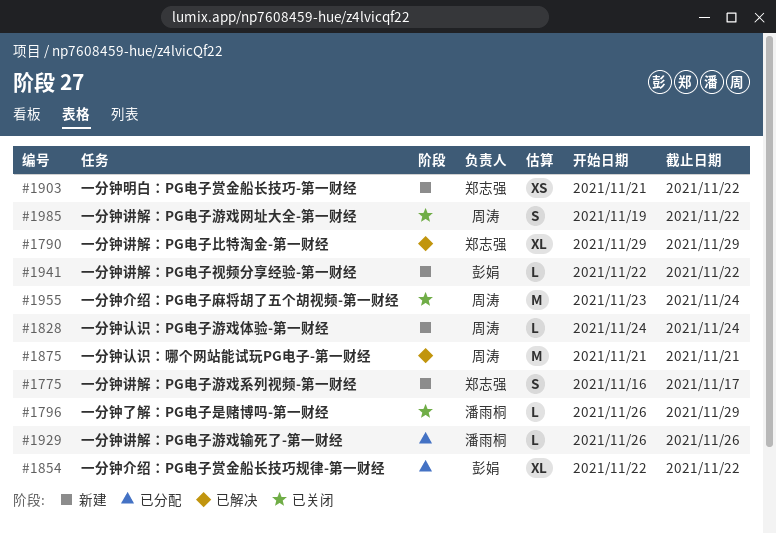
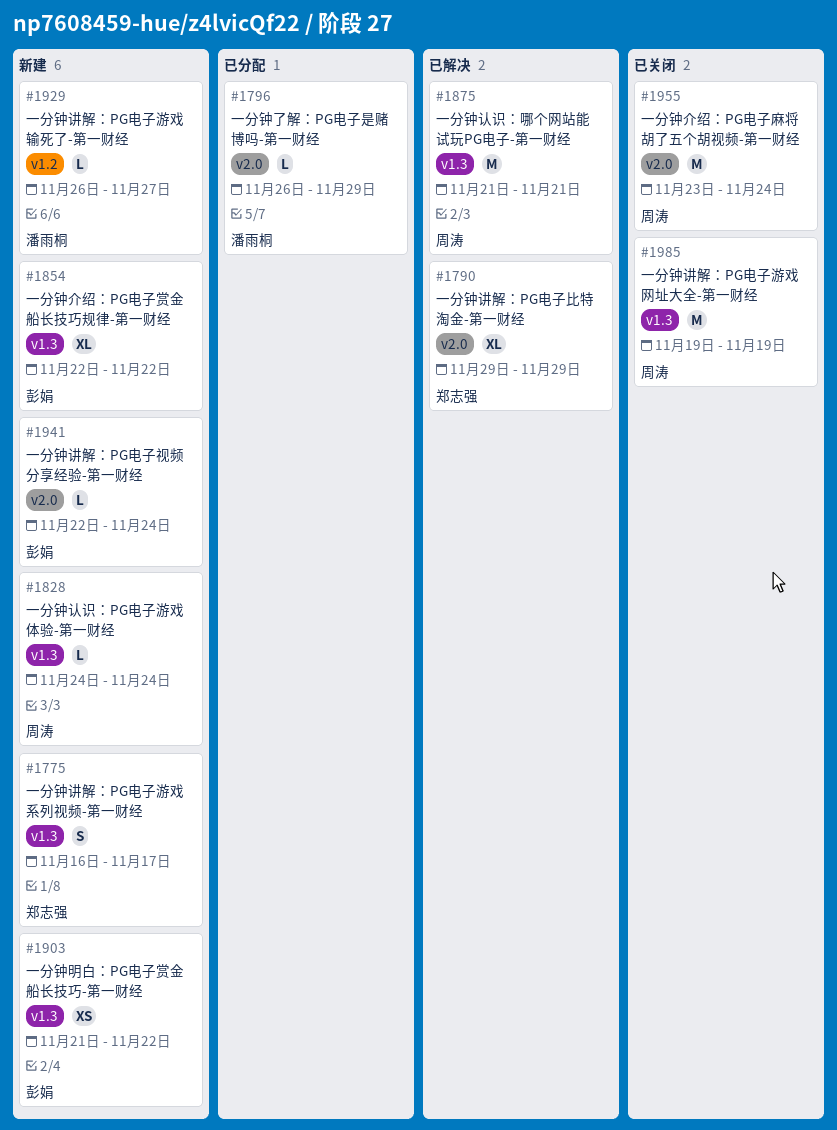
#1796, status: 已关闭 -> 已分配
#1854, status: 已分配 -> 新建
#1903, owner: 郑志强 -> 彭娟
#1929, status: 已分配 -> 新建
#1929, due: Nov 26 -> Nov 27
#1941, due: Nov 22 -> Nov 24
#1985, estimate: S -> M
#1985, due: Nov 22 -> Nov 19

